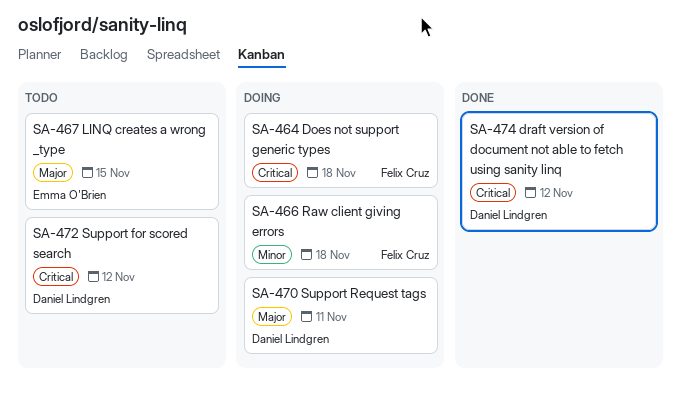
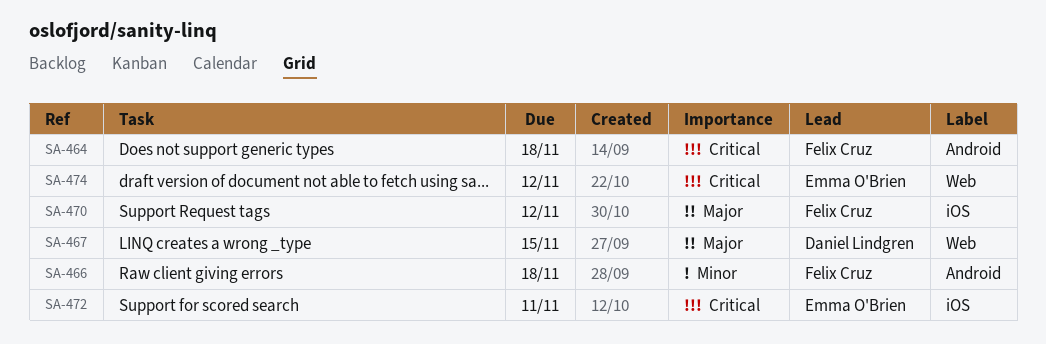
SA-467, owner: Emma O'Brien -> Daniel Lindgren
SA-470, owner: Daniel Lindgren -> Felix Cruz
SA-470, due: Nov 11 -> Nov 12
SA-472, owner: Daniel Lindgren -> Emma O'Brien
SA-472, due: Nov 12 -> Nov 11
SA-474, owner: Daniel Lindgren -> Emma O'Brien

